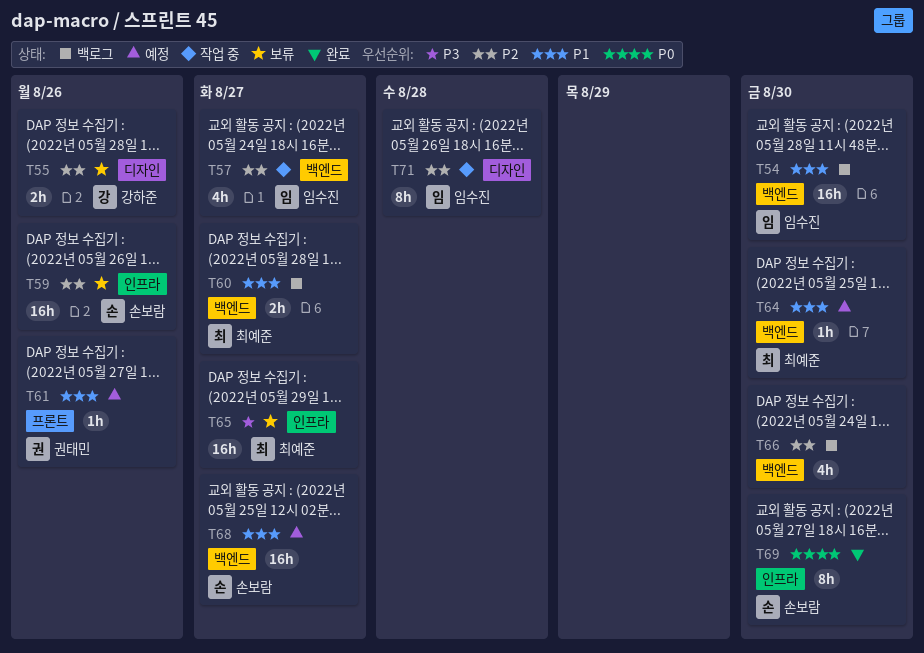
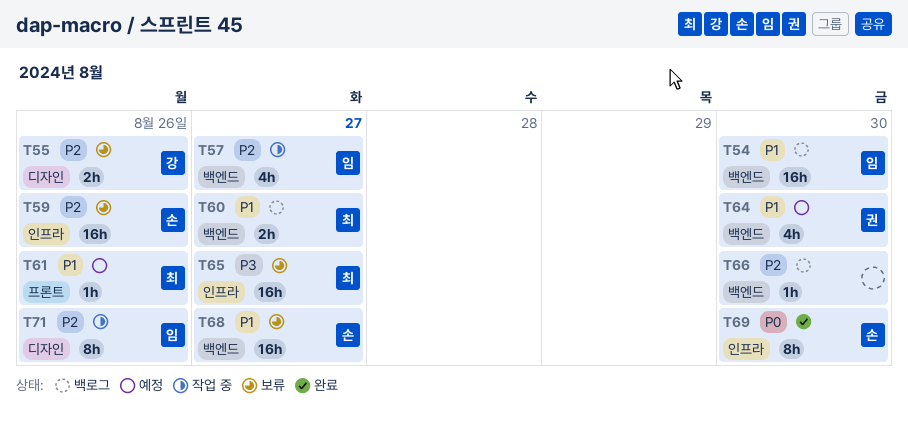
T61, owner: 권태민 -> 최예준
T64, owner: 최예준 -> 권태민
T64, estimate: 1h -> 4h
T66, estimate: 4h -> 1h
T68, status: 예정 -> 보류
T71, due: Aug 28 -> Aug 26

